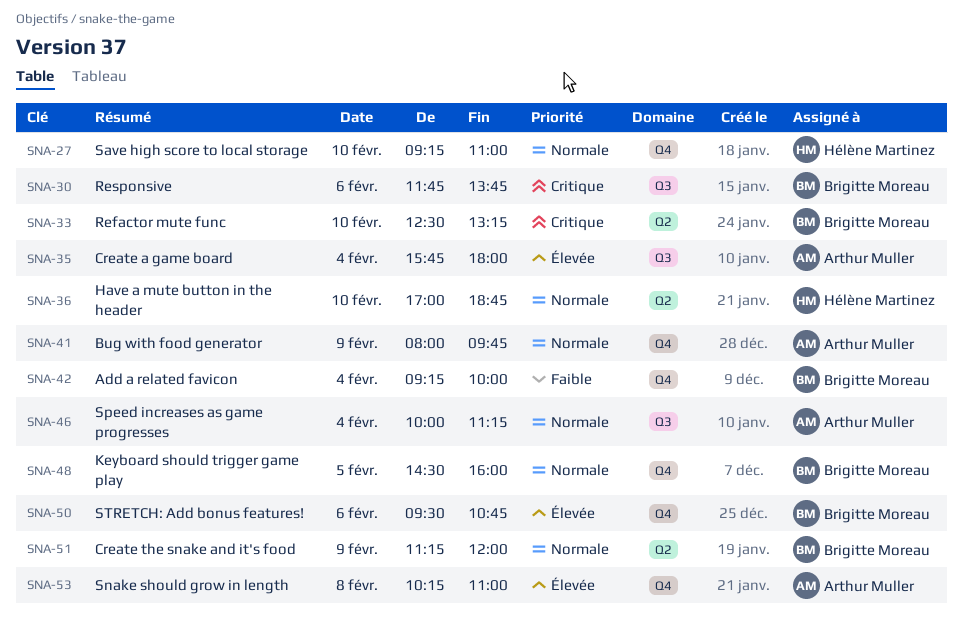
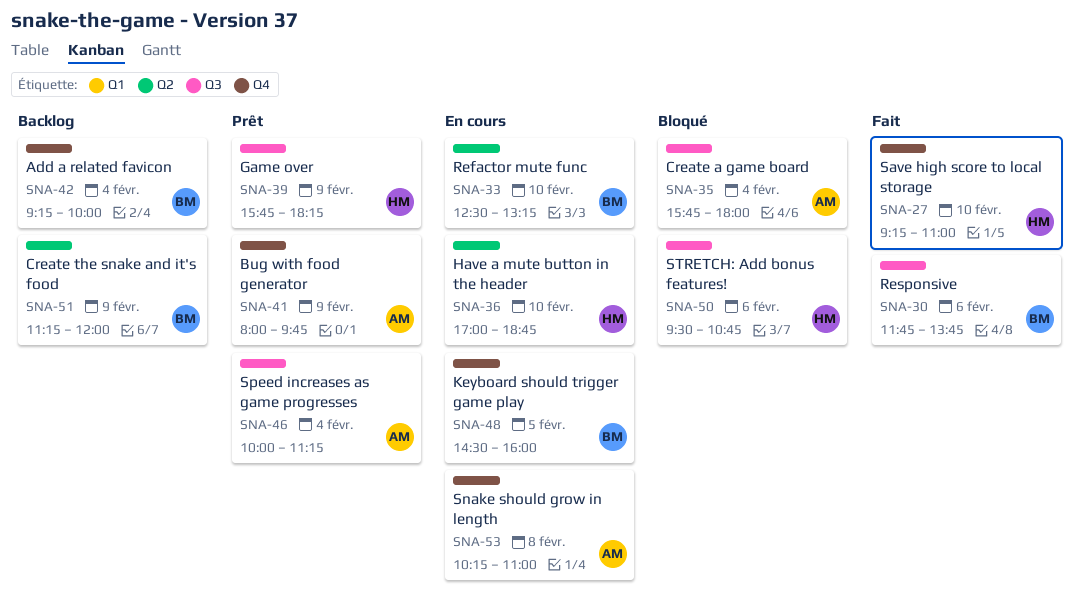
SNA-39: none -> present
SNA-50, owner: Brigitte Moreau -> Hélène Martinez
SNA-50, label: Q4 -> Q3

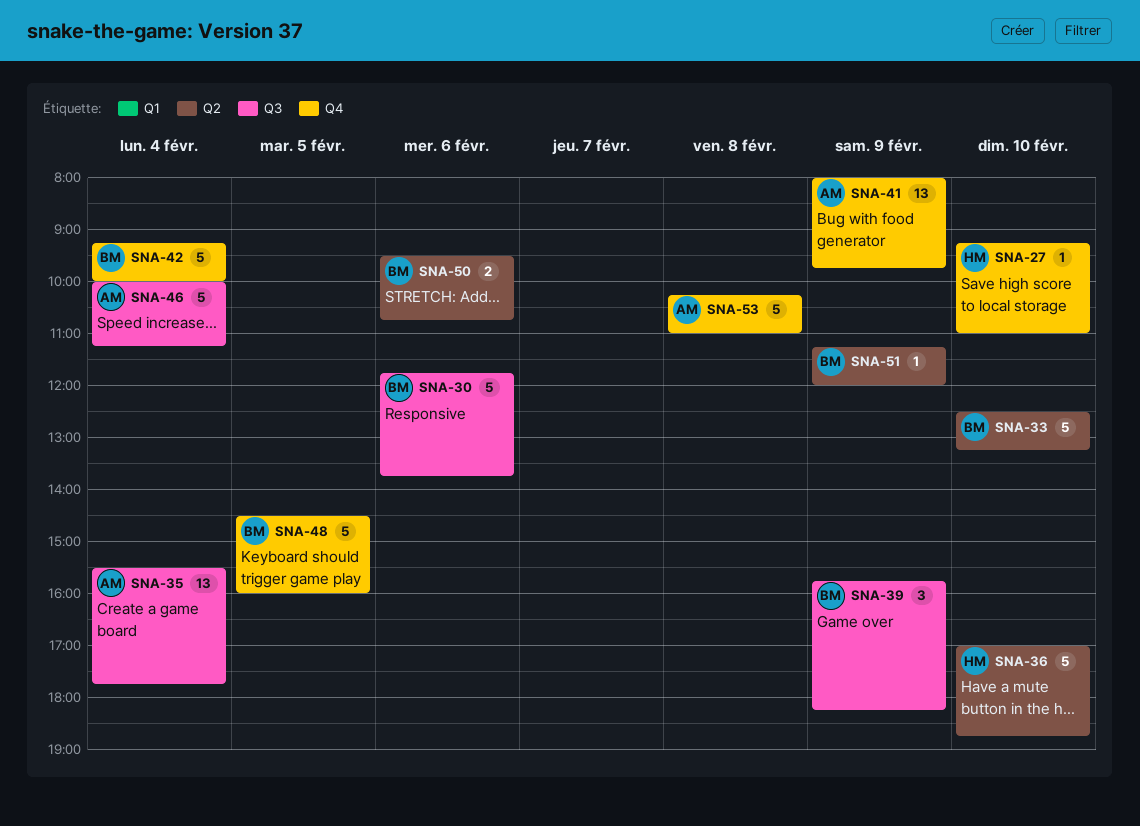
SNA-35, begins: 15:45 -> 15:30
SNA-35, ends: 18:00 -> 17:45
SNA-39, owner: HM -> BM
SNA-50, owner: HM -> BM
SNA-50, label: Q3 -> Q2

